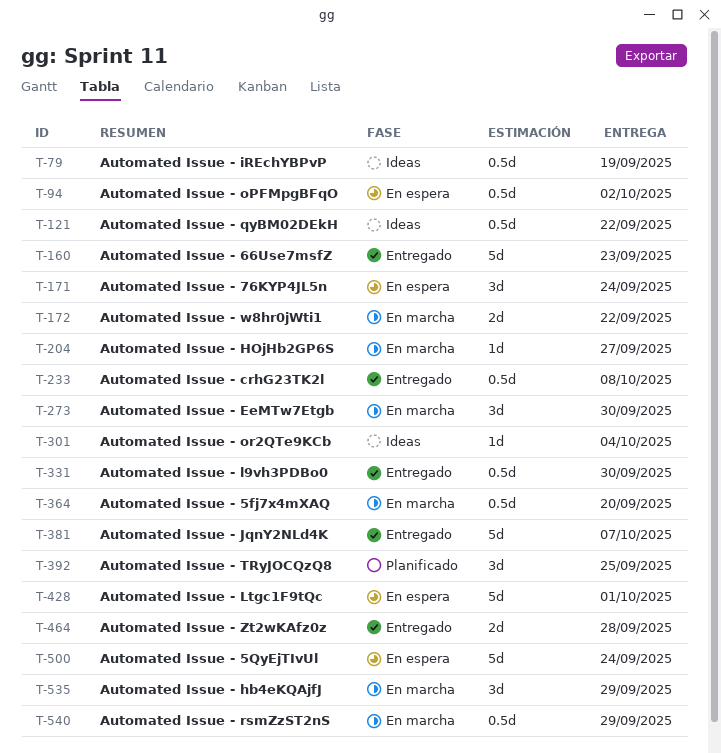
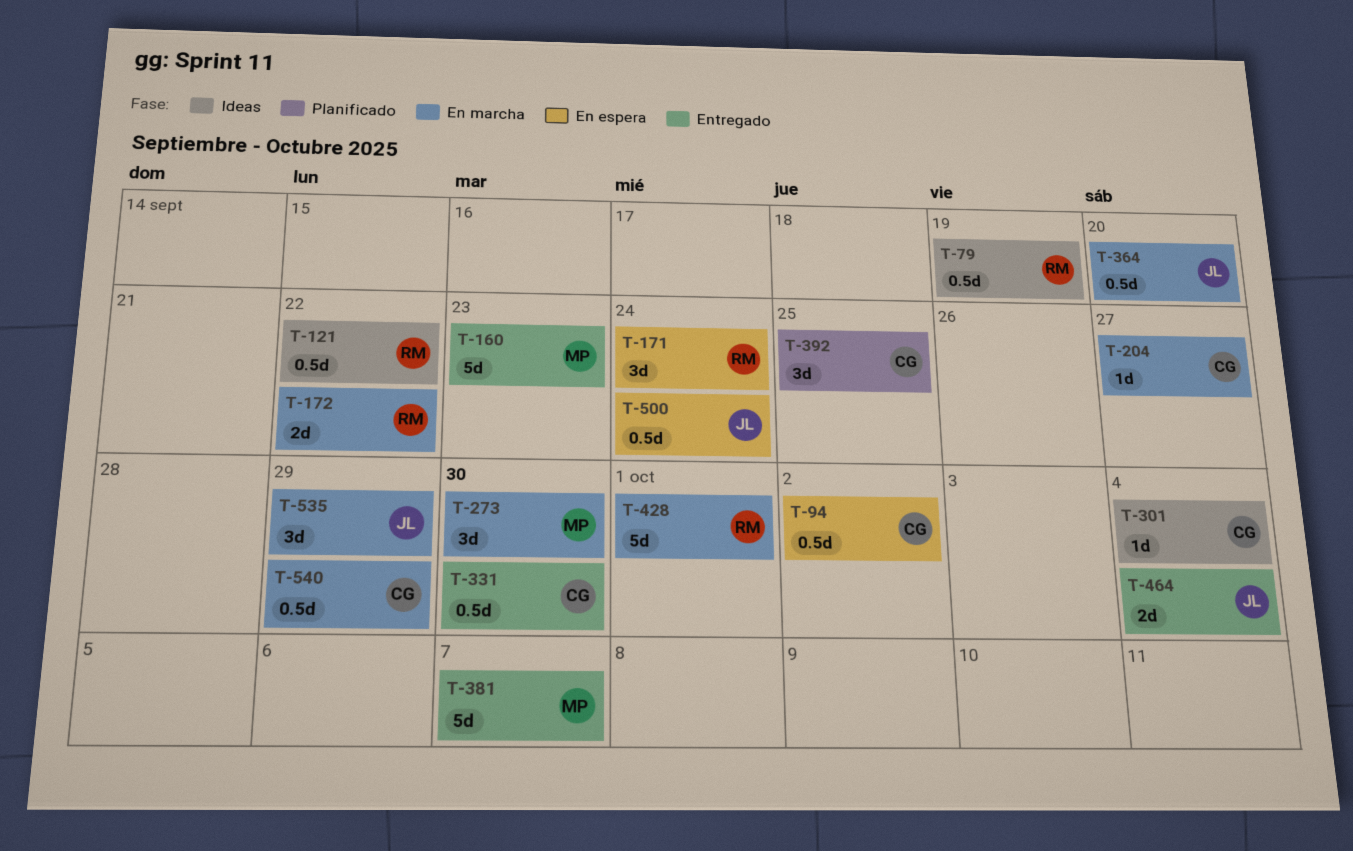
T-233: present -> none
T-428, status: En espera -> En marcha
T-464, due: Sep 28 -> Oct 4
T-500, estimate: 5d -> 0.5d

